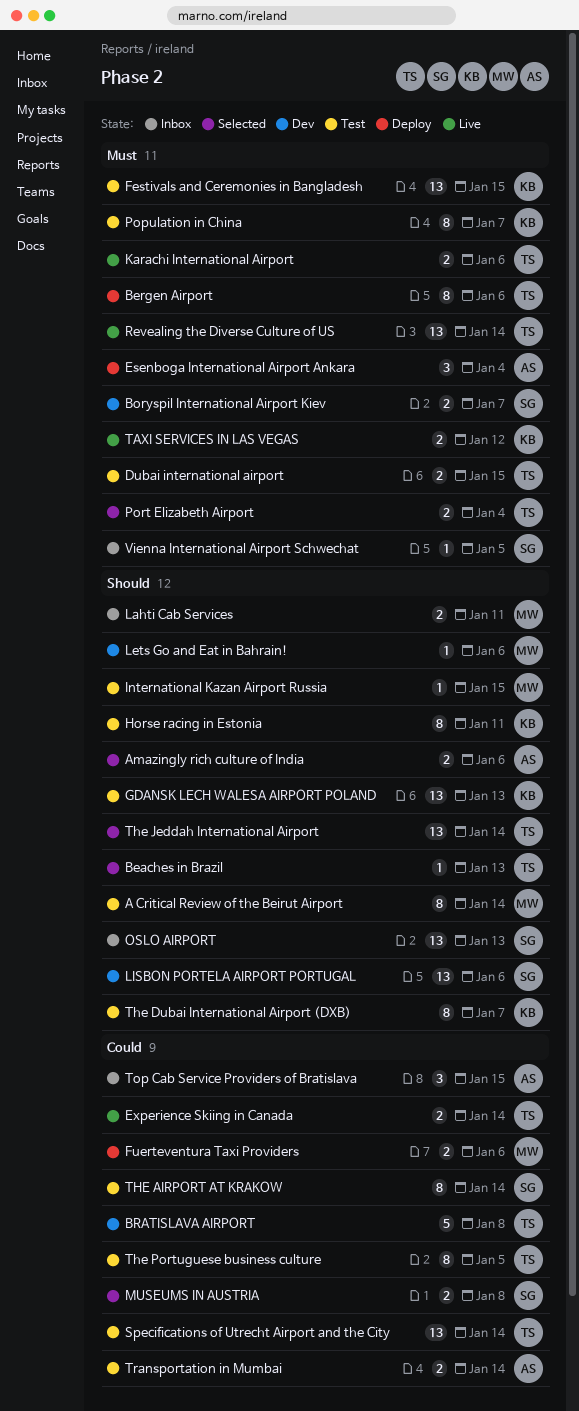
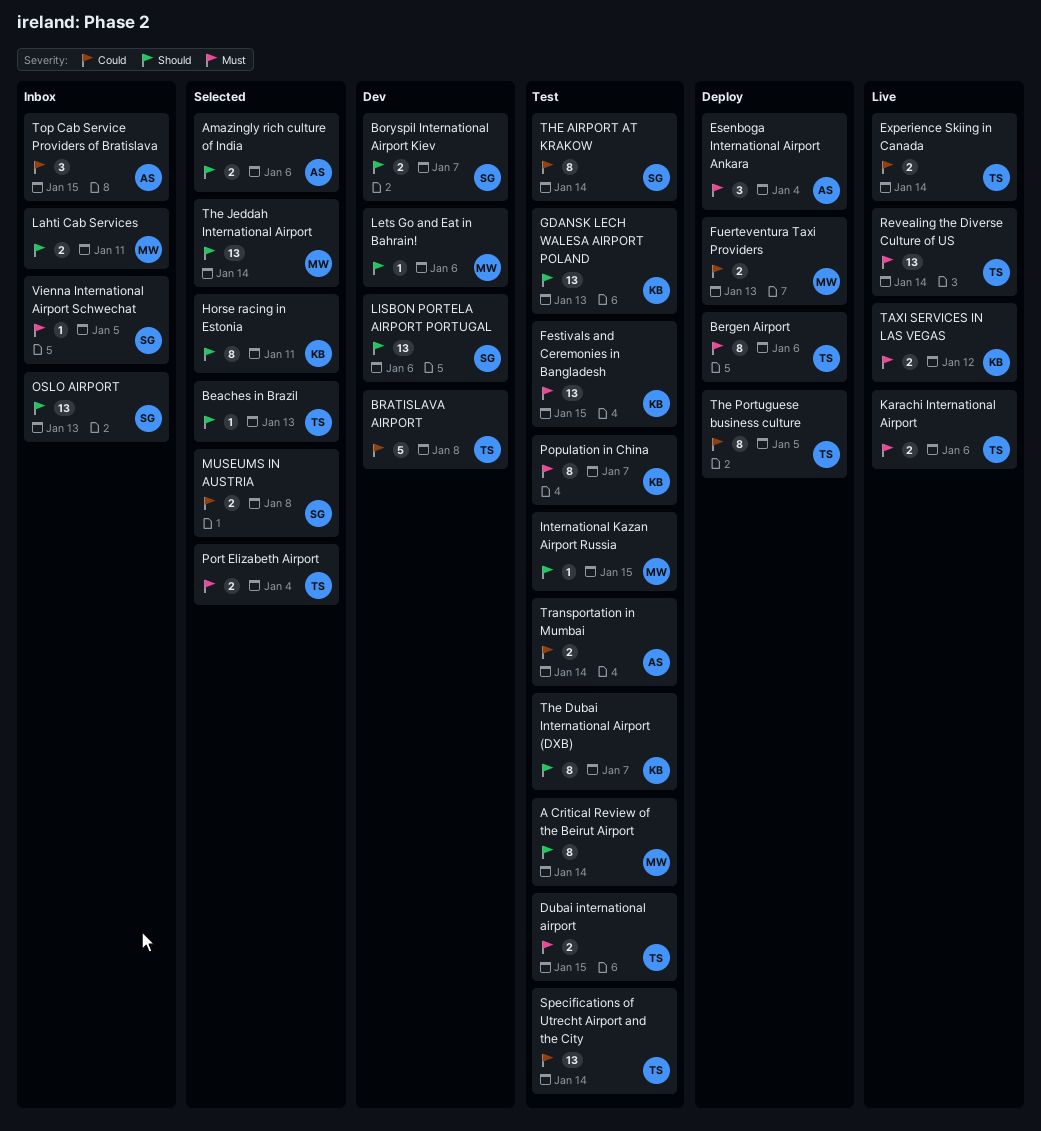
Boryspil International Airport Kiev, priority: Must -> Should
Fuerteventura Taxi Providers, due: Jan 6 -> Jan 13
Horse racing in Estonia, status: Test -> Selected
The Jeddah International Airport, owner: TS -> MW
The Portuguese business culture, status: Test -> Deploy

